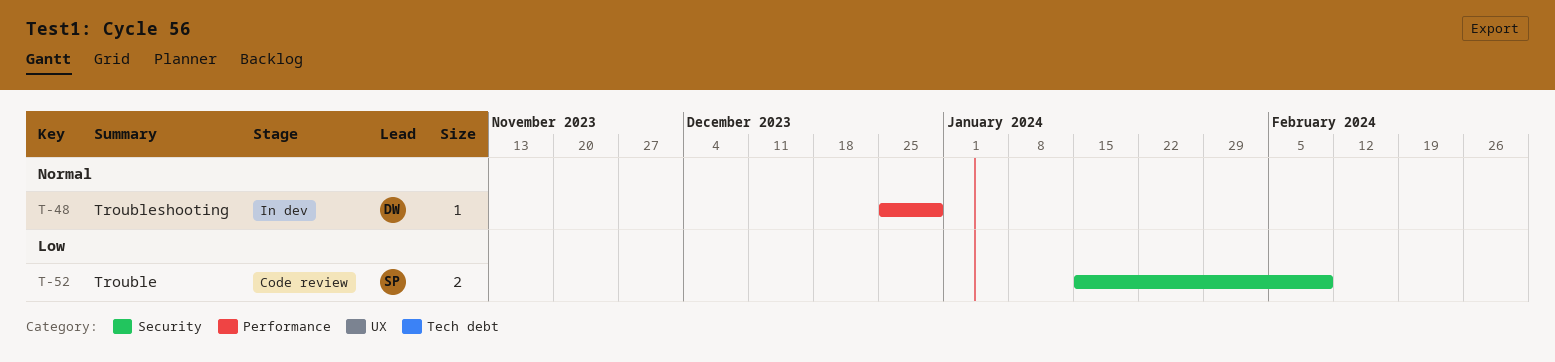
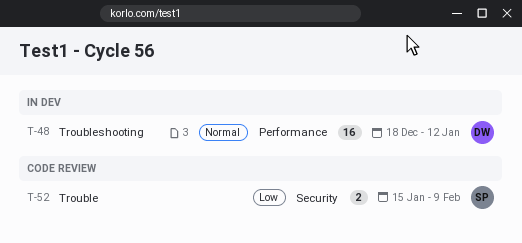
T-48, estimate: 1 -> 16
T-48, start: Dec 25 -> Dec 18
T-48, due: Dec 29 -> Jan 12

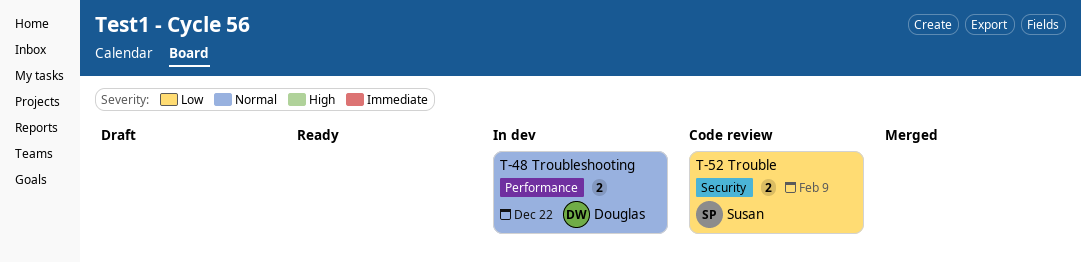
T-48, estimate: 16 -> 2
T-48, due: Jan 12 -> Dec 22

